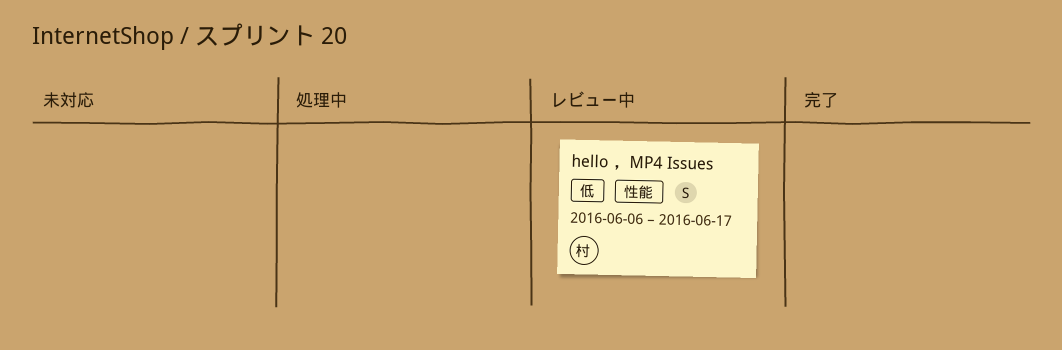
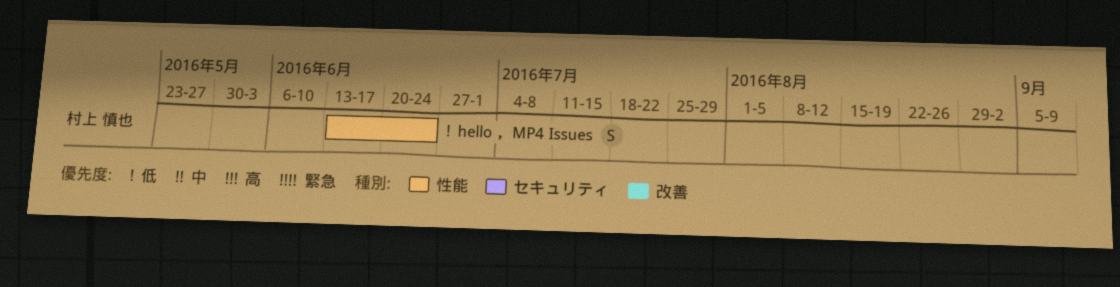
hello ，MP4 Issues, start: Jun 6 -> Jun 13
hello ，MP4 Issues, due: Jun 17 -> Jun 24

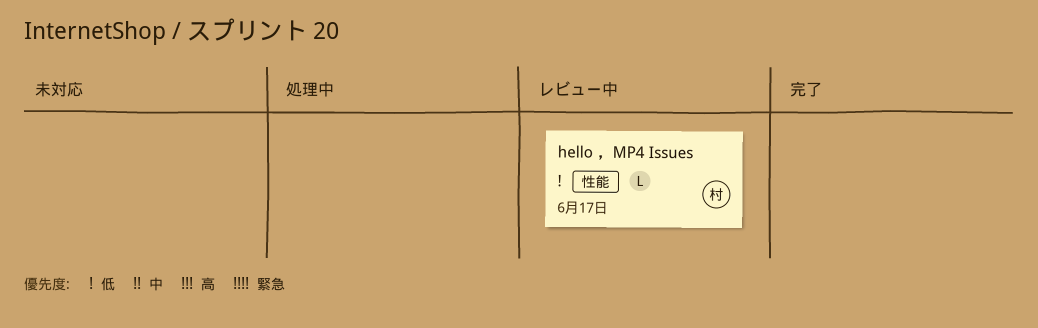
hello ，MP4 Issues, estimate: S -> L
hello ，MP4 Issues, due: Jun 24 -> Jun 17

